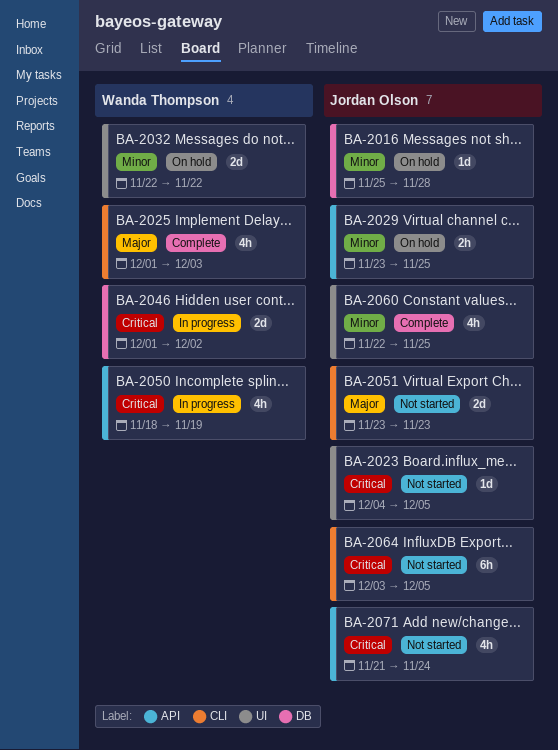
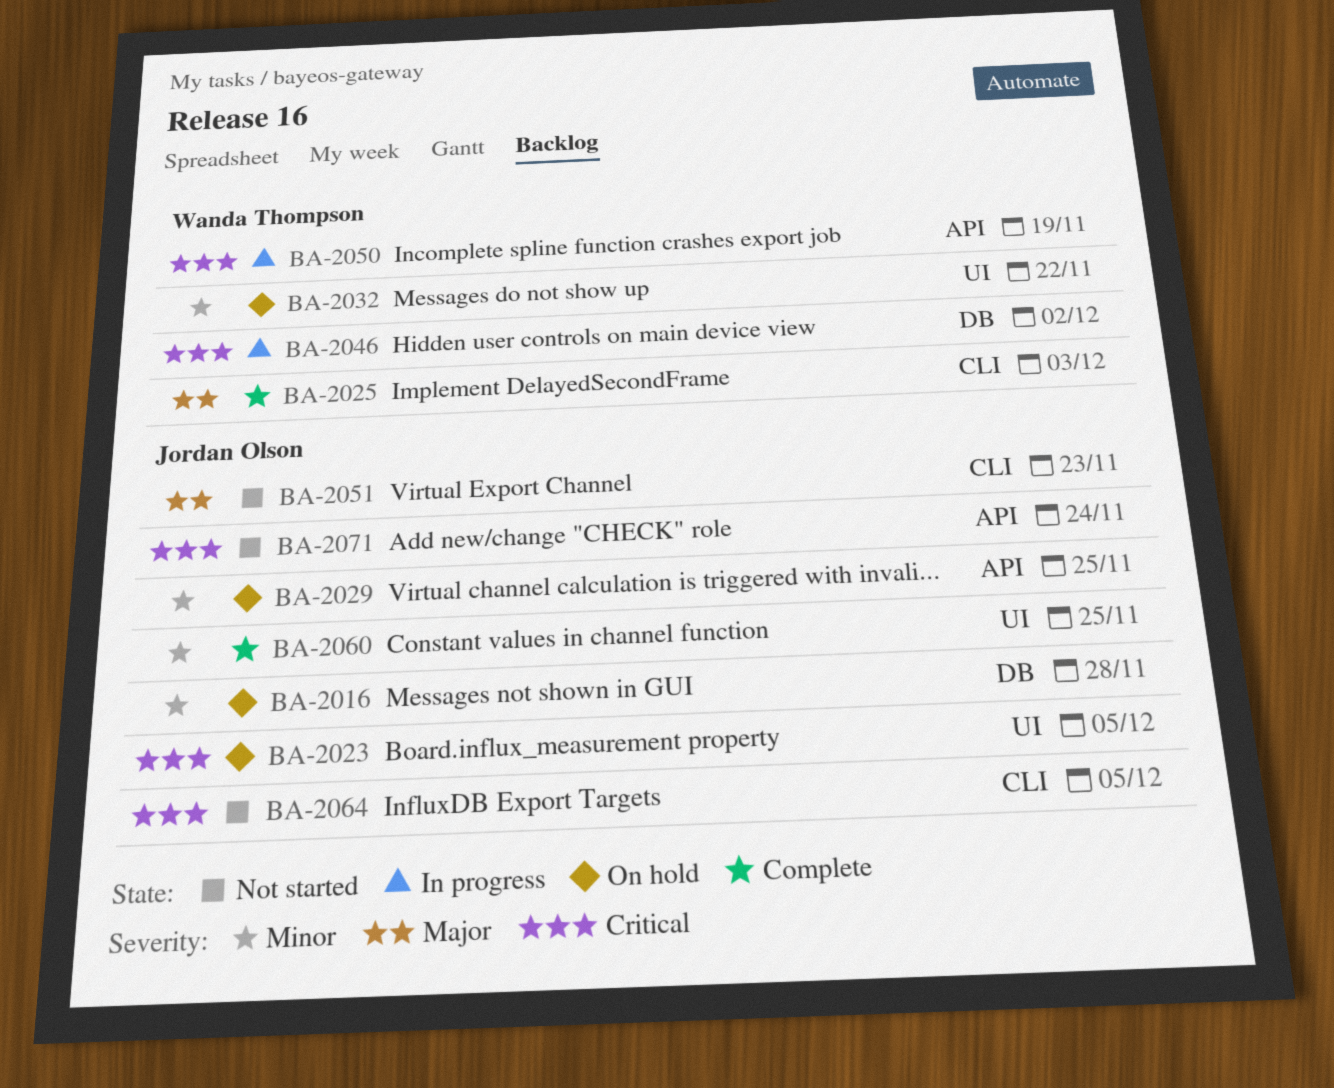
BA-2023, status: Not started -> On hold

